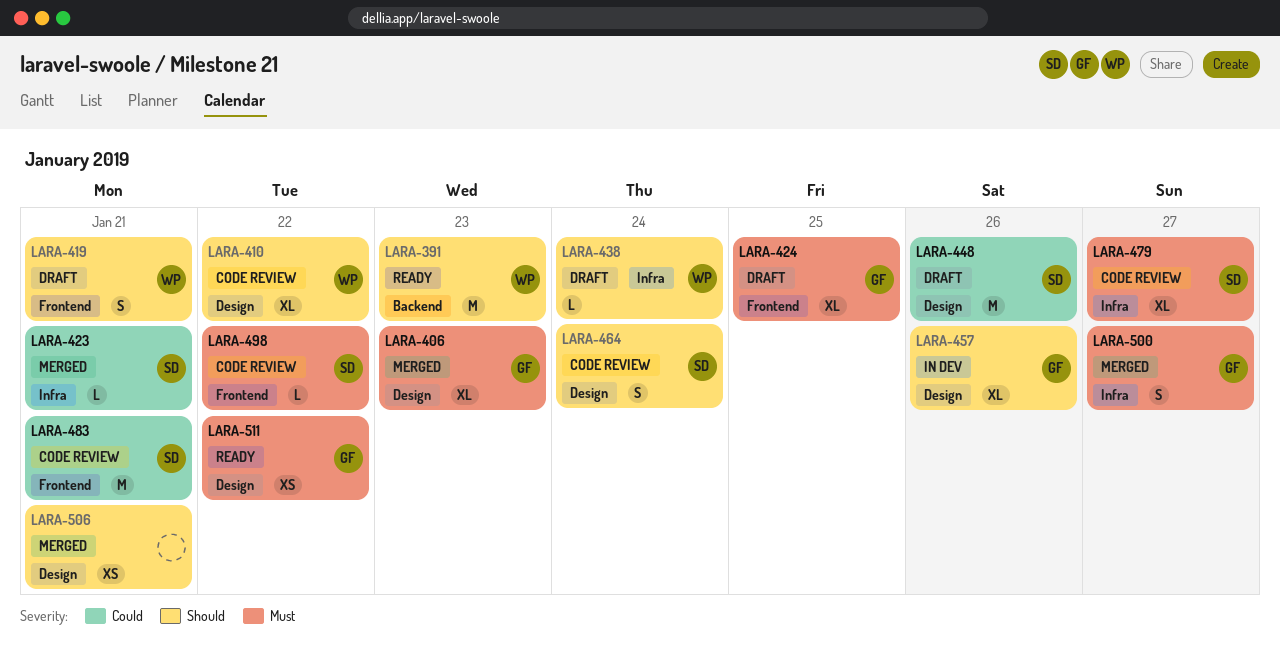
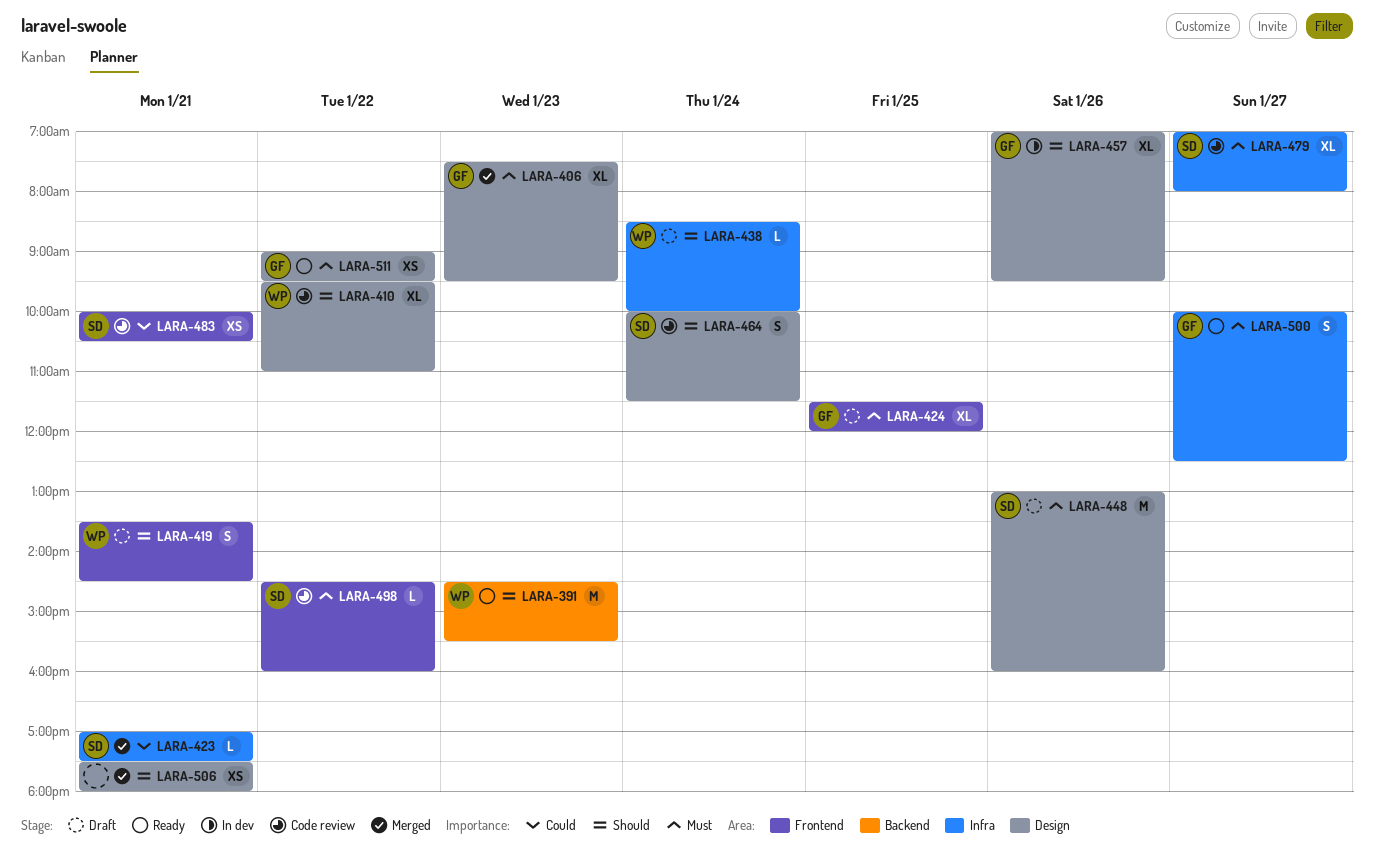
LARA-448, priority: Could -> Must
LARA-483, estimate: M -> XS
LARA-500, status: Merged -> Ready

